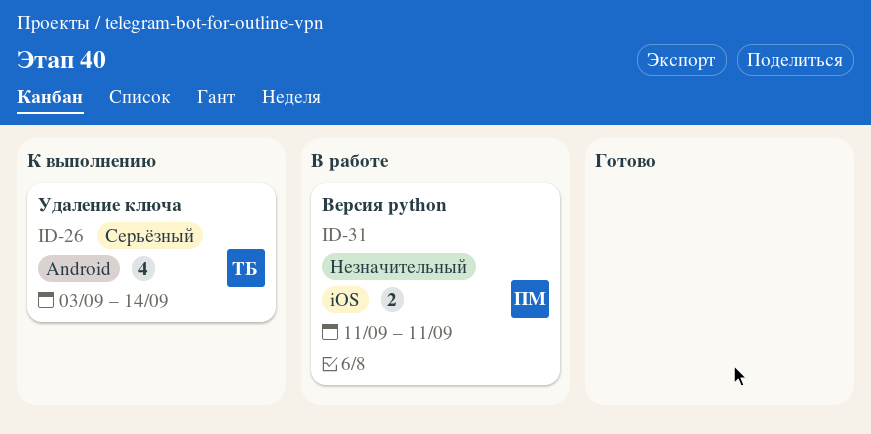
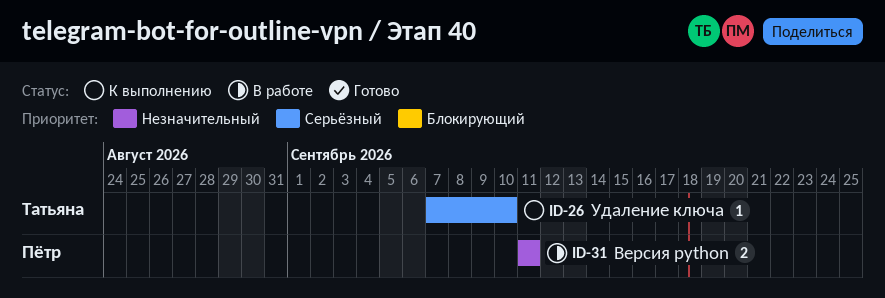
ID-26, estimate: 4 -> 1
ID-26, start: Sep 3 -> Sep 7
ID-26, due: Sep 14 -> Sep 10

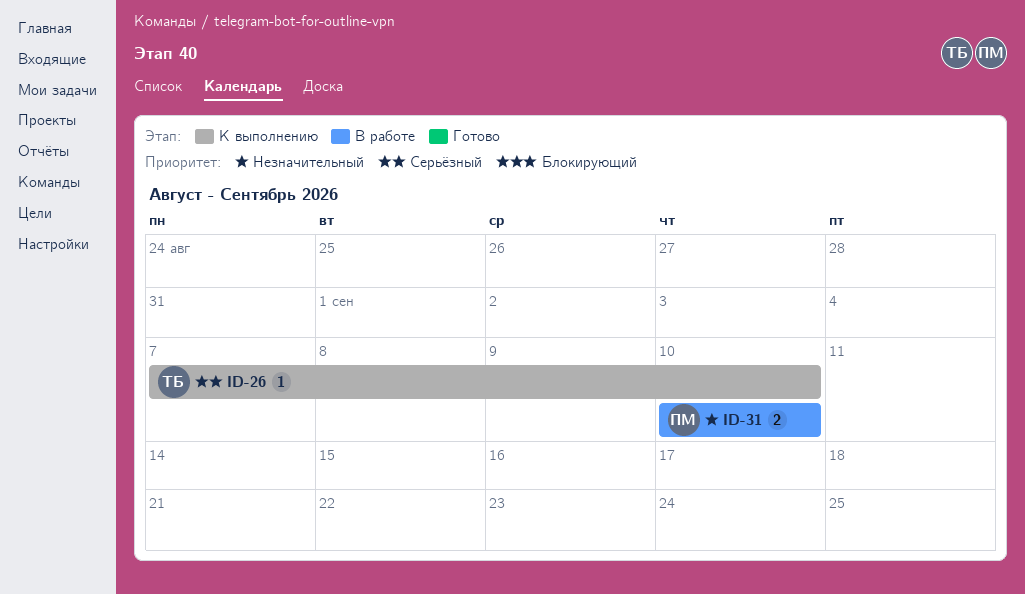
ID-31, start: Sep 11 -> Sep 10
ID-31, due: Sep 11 -> Sep 10

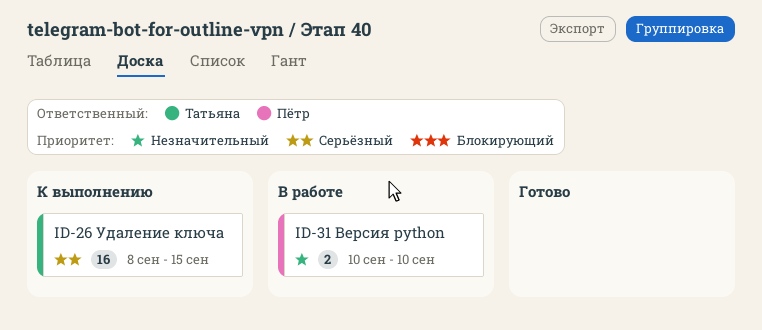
ID-26, estimate: 1 -> 16
ID-26, start: Sep 7 -> Sep 8
ID-26, due: Sep 10 -> Sep 15

